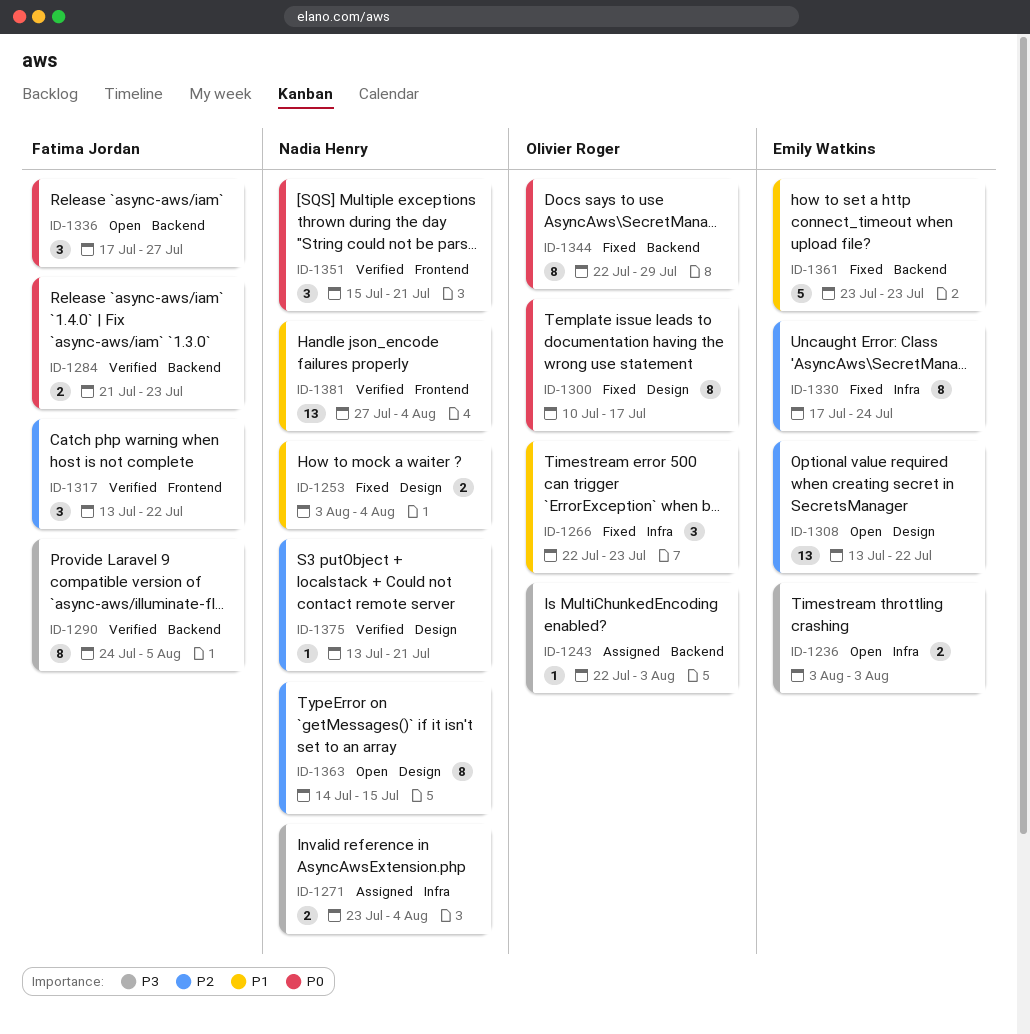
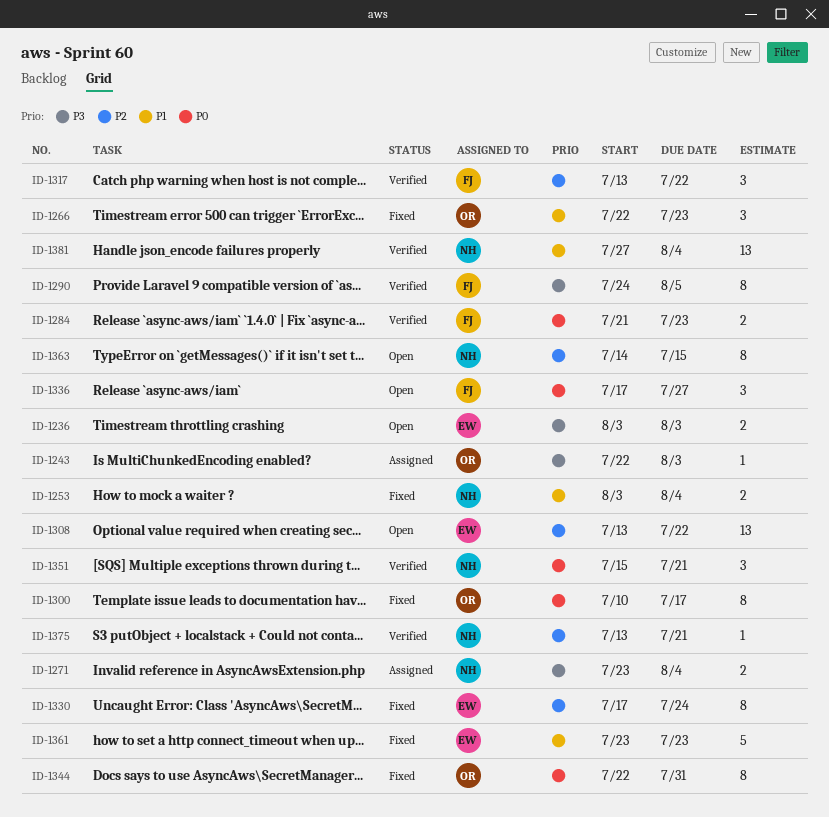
ID-1344, due: Jul 29 -> Jul 31

